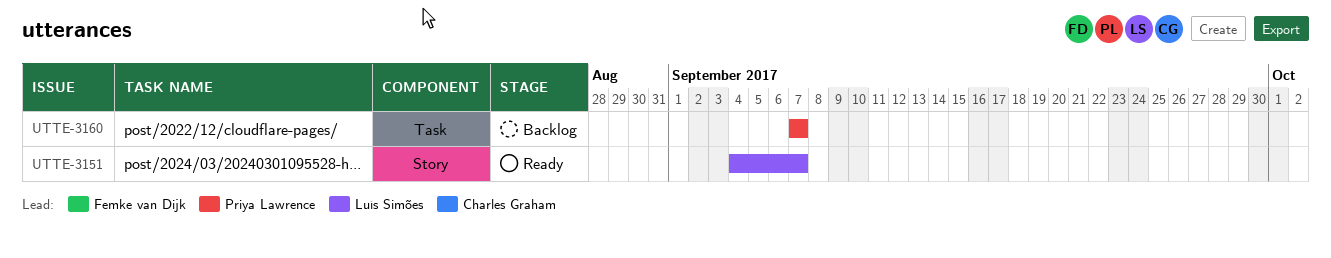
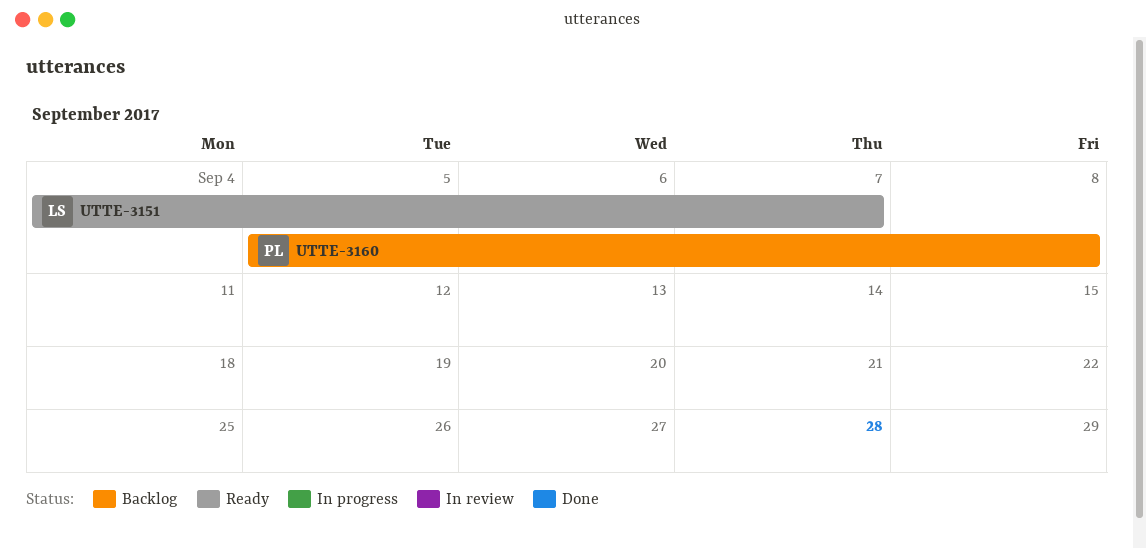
UTTE-3160, start: Sep 7 -> Sep 5
UTTE-3160, due: Sep 7 -> Sep 8

